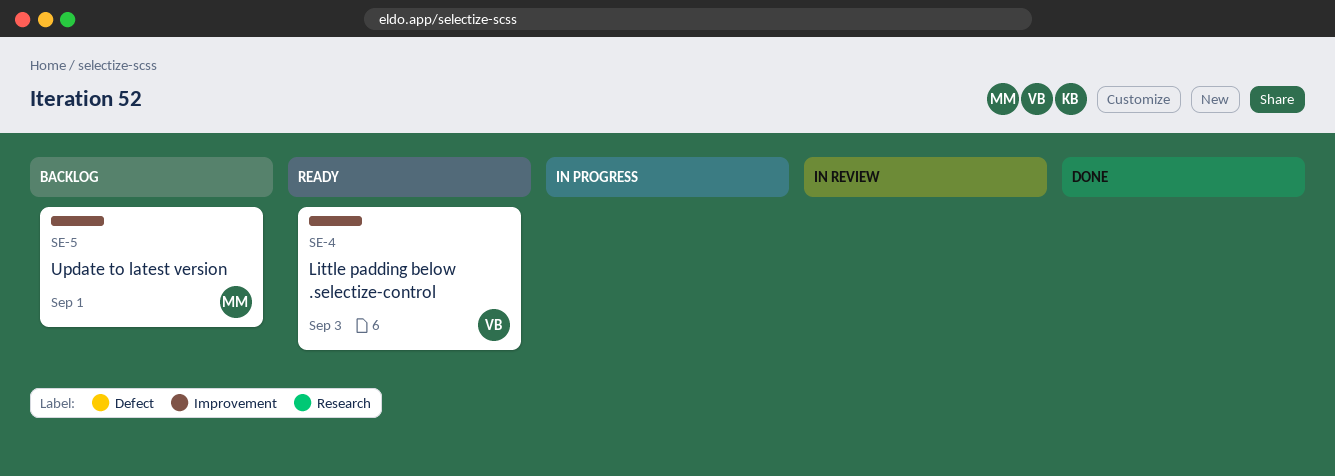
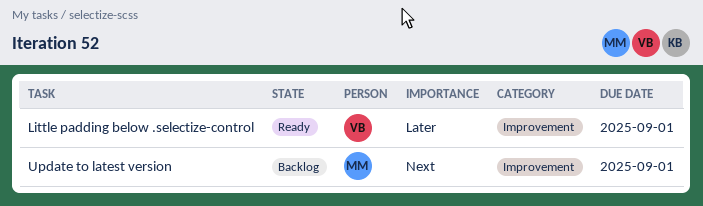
Little padding below .selectize-control, due: Sep 3 -> Sep 1

